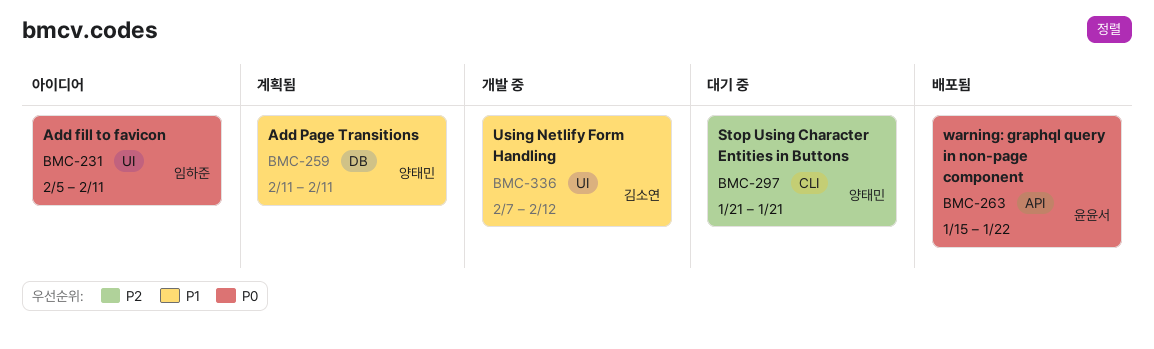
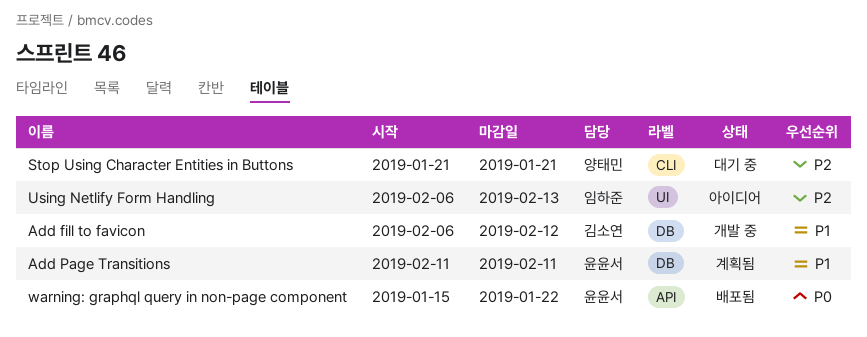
Add fill to favicon, status: 아이디어 -> 개발 중
Add fill to favicon, owner: 임하준 -> 김소연
Add fill to favicon, priority: P0 -> P1
Add fill to favicon, label: UI -> DB
Add fill to favicon, start: Feb 5 -> Feb 6
Add fill to favicon, due: Feb 11 -> Feb 12
Add Page Transitions, owner: 양태민 -> 윤윤서
Using Netlify Form Handling, status: 개발 중 -> 아이디어
Using Netlify Form Handling, owner: 김소연 -> 임하준
Using Netlify Form Handling, priority: P1 -> P2
Using Netlify Form Handling, start: Feb 7 -> Feb 6
Using Netlify Form Handling, due: Feb 12 -> Feb 13

